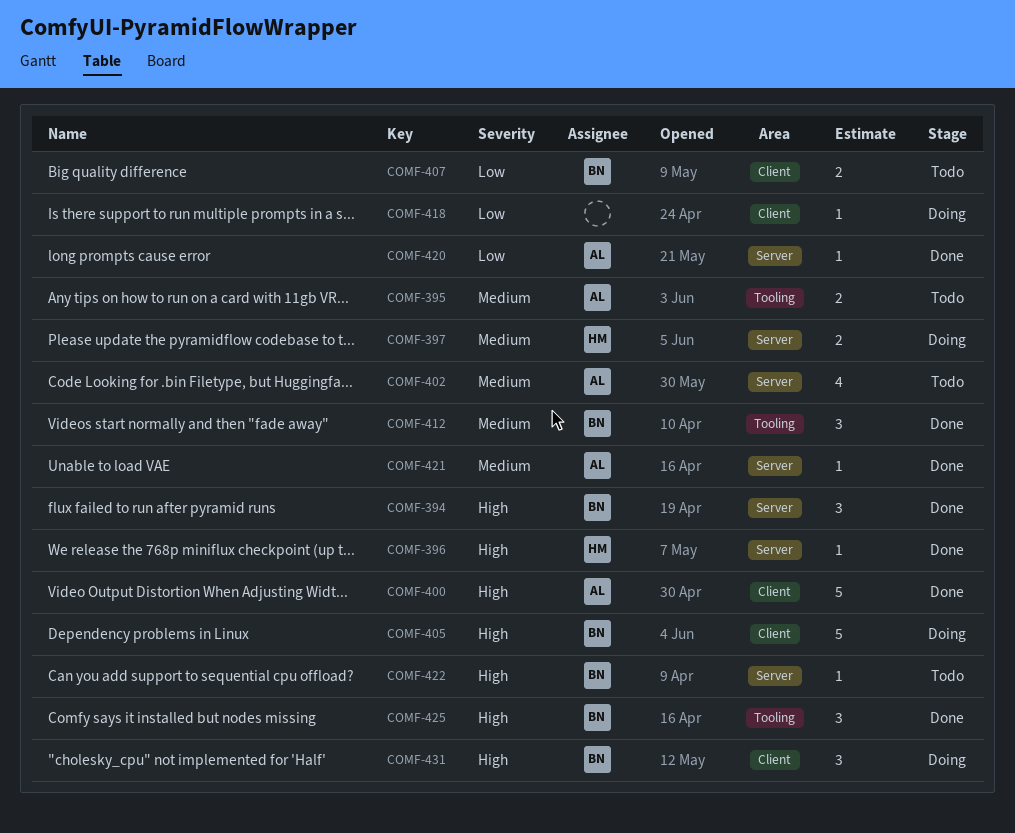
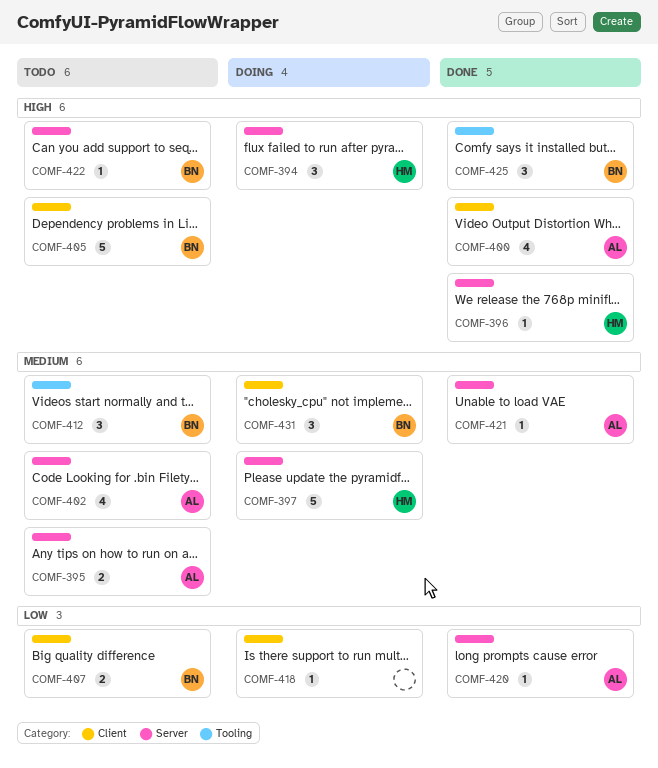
COMF-394, status: Done -> Doing
COMF-394, owner: BN -> HM
COMF-395, label: Tooling -> Server
COMF-397, estimate: 2 -> 5
COMF-400, estimate: 5 -> 4
COMF-405, status: Doing -> Todo
COMF-412, status: Done -> Todo
COMF-431, priority: High -> Medium

